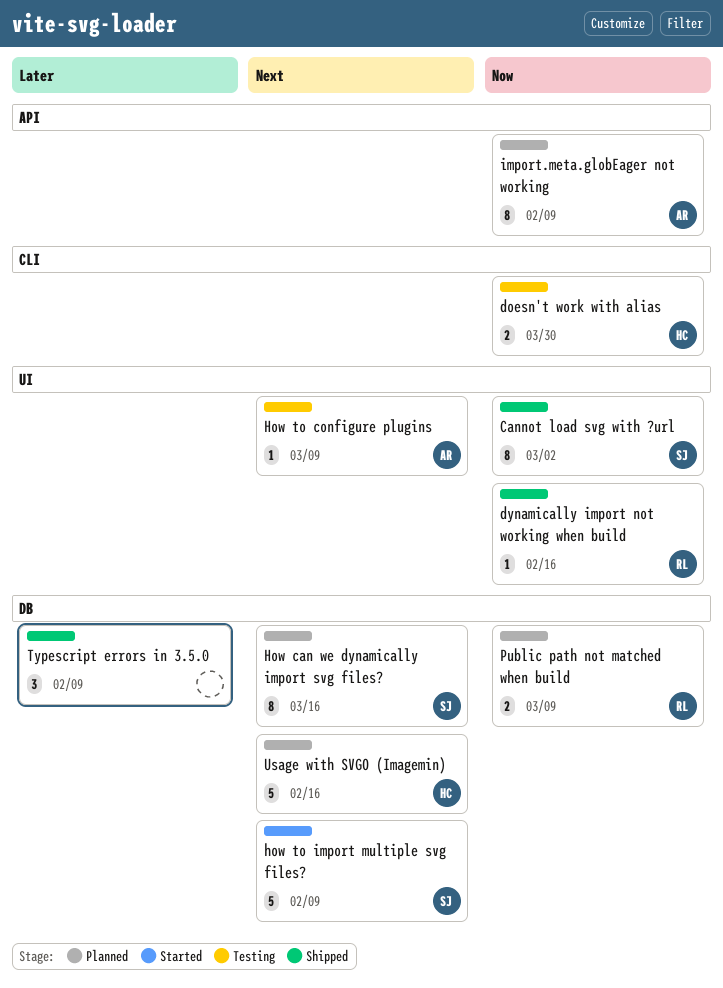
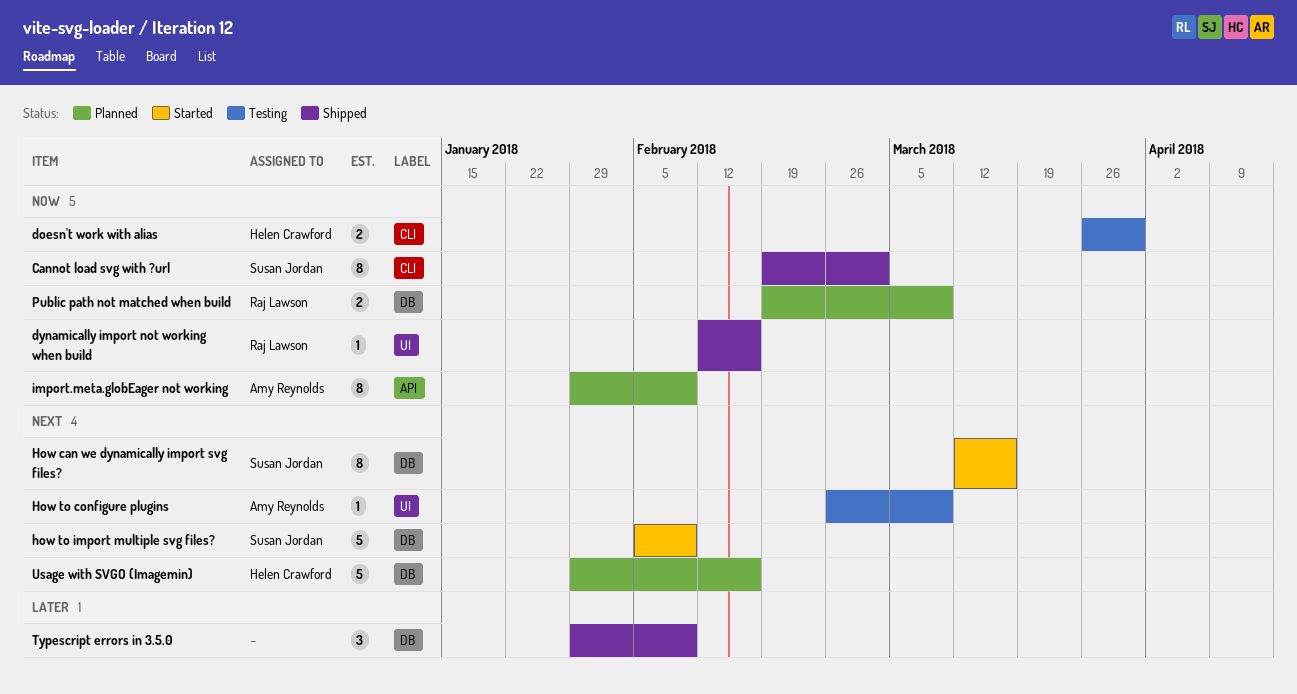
Cannot load svg with ?url, label: UI -> CLI
How can we dynamically import svg files?, status: Planned -> Started

